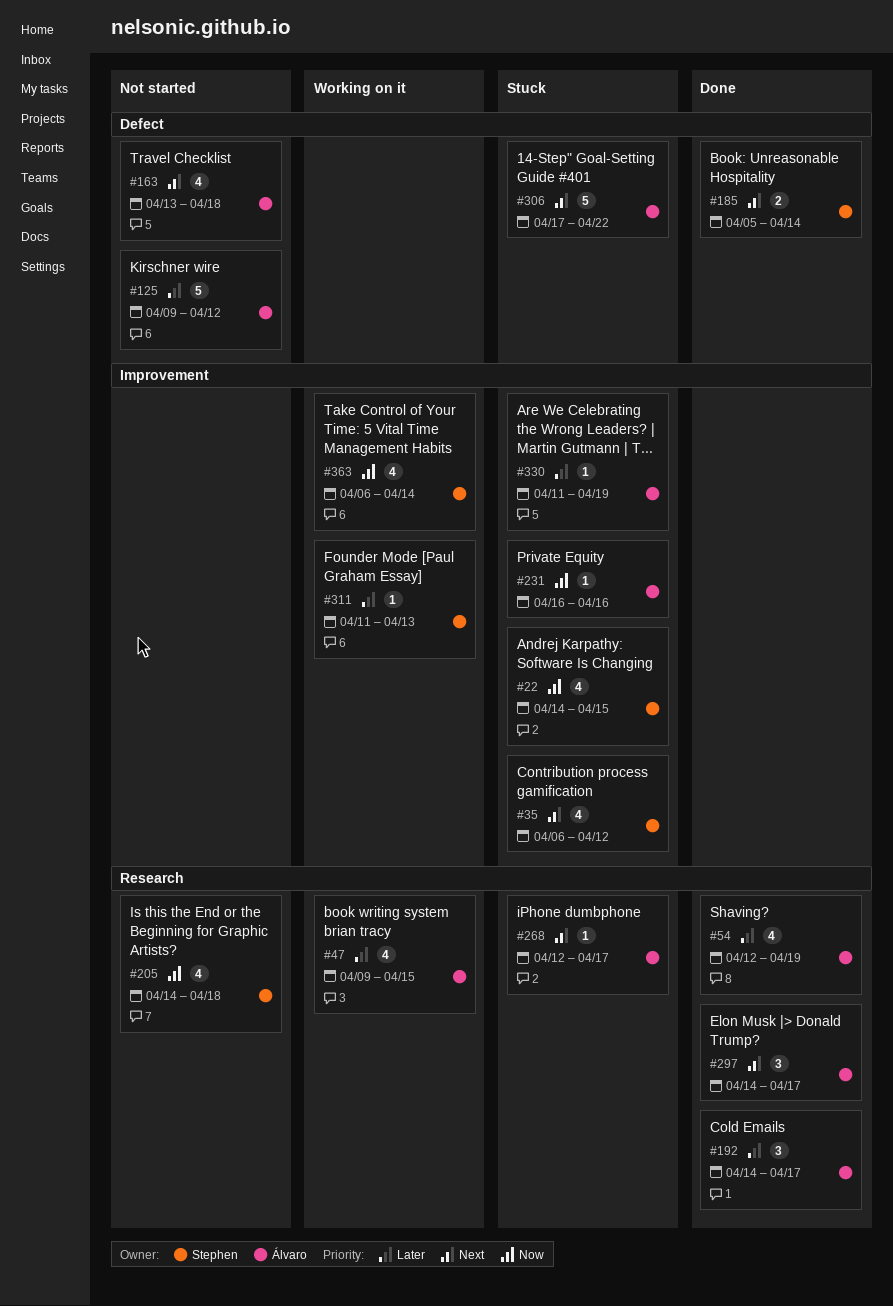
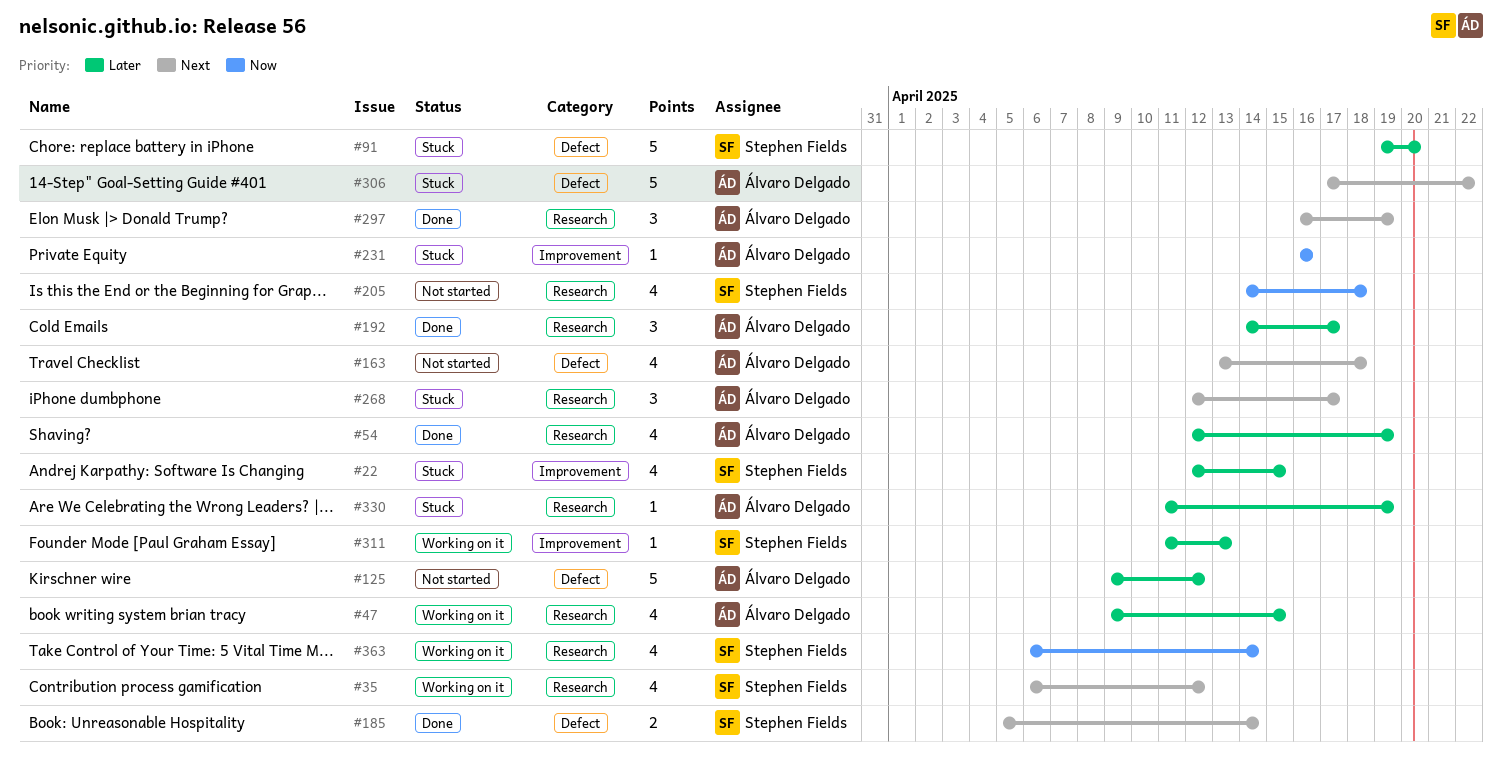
#22, priority: Now -> Later
#22, start: Apr 14 -> Apr 12
#35, status: Stuck -> Working on it
#35, label: Improvement -> Research
#91: none -> present
#268, estimate: 1 -> 3
#297, start: Apr 14 -> Apr 16
#297, due: Apr 17 -> Apr 19
#330, label: Improvement -> Research
#363, label: Improvement -> Research

